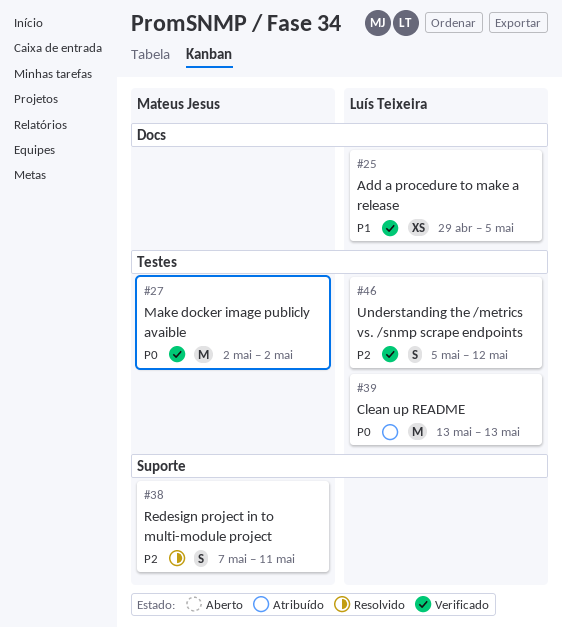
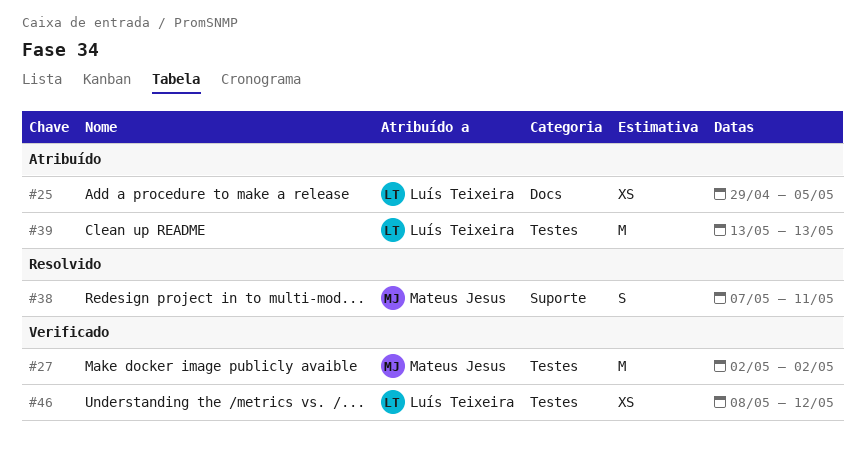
#25, status: Verificado -> Atribuído
#46, estimate: S -> XS
#46, start: May 5 -> May 8

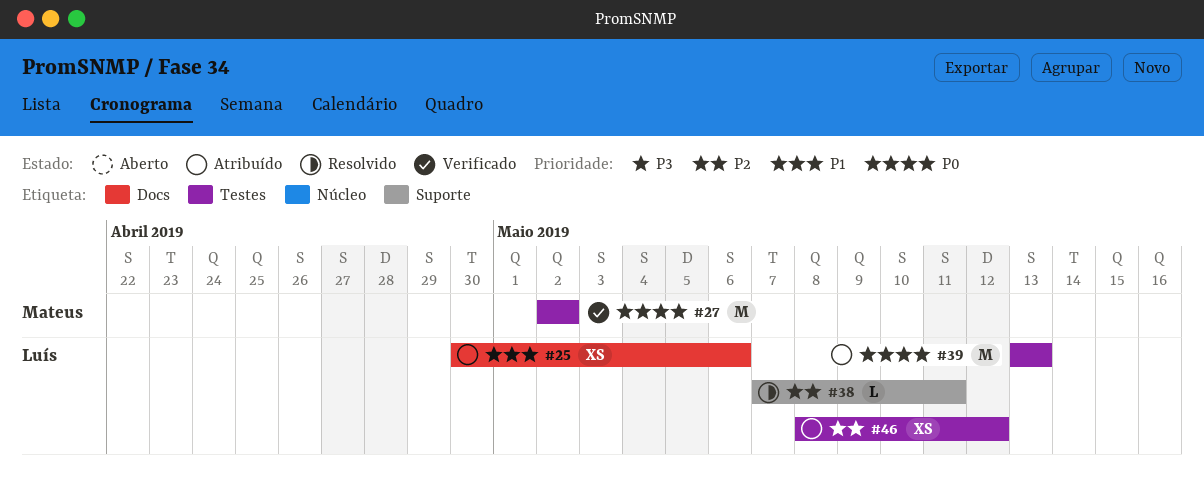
#25, start: Apr 29 -> Apr 30
#25, due: May 5 -> May 6
#38, owner: Mateus Jesus -> Luís Teixeira
#38, estimate: S -> L
#46, status: Verificado -> Atribuído

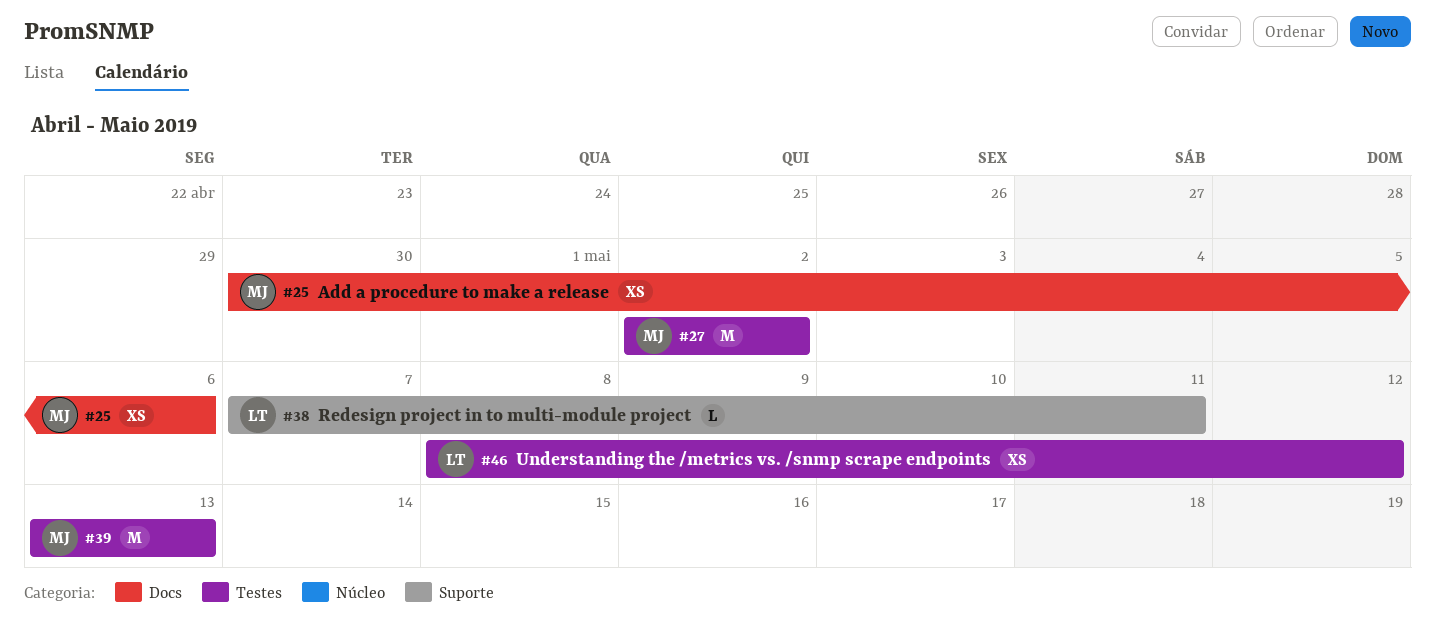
#25, owner: Luís -> Mateus
#39, owner: Luís -> Mateus

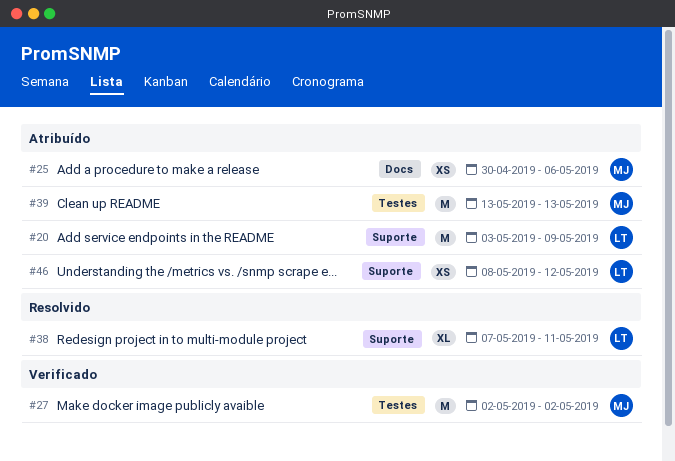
#20: none -> present
#38, estimate: L -> XL
#46, label: Testes -> Suporte

